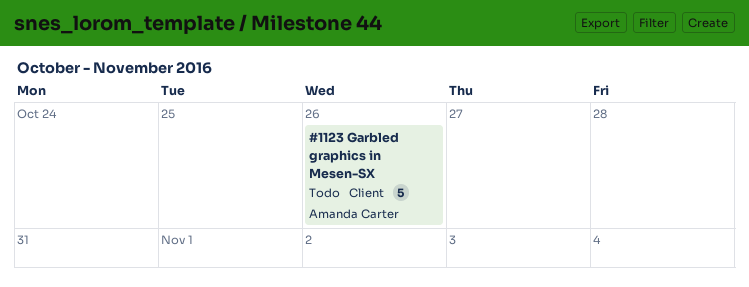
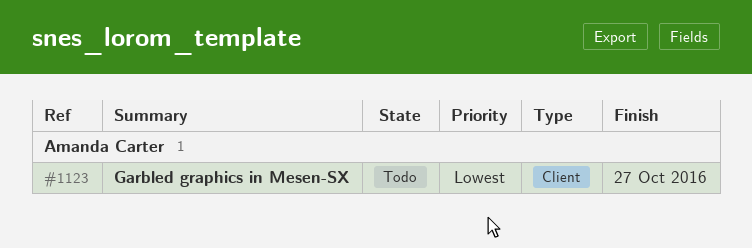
#1123, due: Oct 26 -> Oct 27

